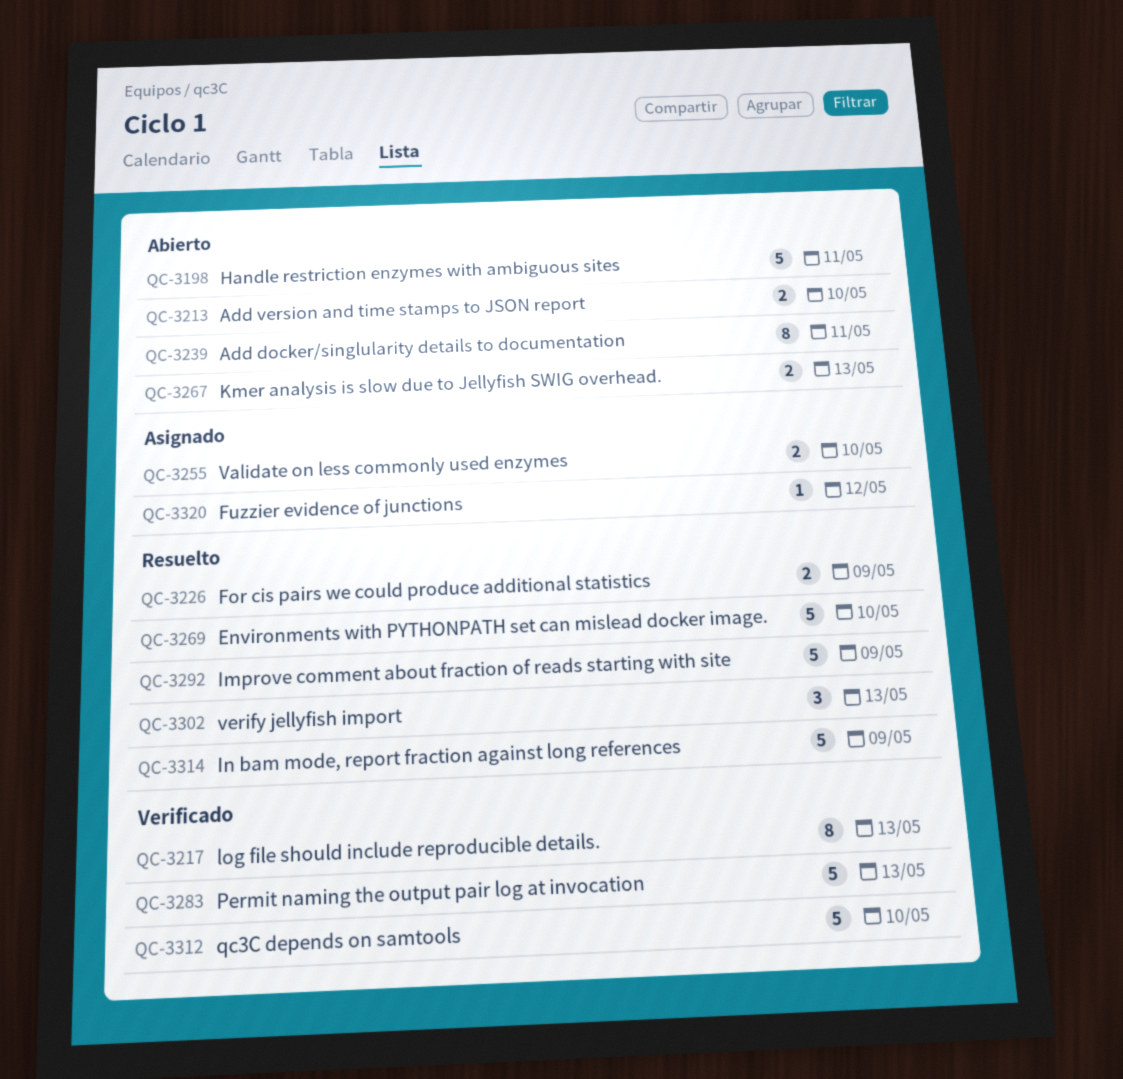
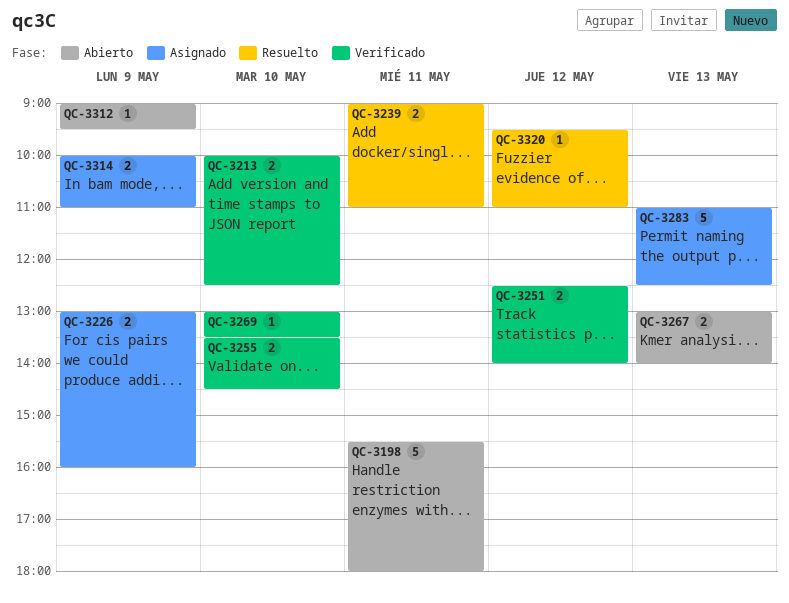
QC-3213, status: Abierto -> Verificado
QC-3217: present -> none
QC-3226, status: Resuelto -> Asignado
QC-3239, status: Abierto -> Resuelto
QC-3239, estimate: 8 -> 2
QC-3251: none -> present
QC-3255, status: Asignado -> Verificado
QC-3269, status: Resuelto -> Verificado
QC-3269, estimate: 5 -> 1
QC-3283, status: Verificado -> Asignado
QC-3292: present -> none
QC-3302: present -> none
QC-3312, status: Verificado -> Abierto
QC-3312, estimate: 5 -> 1
QC-3312, day: May 10 -> May 9
QC-3314, status: Resuelto -> Asignado
QC-3314, estimate: 5 -> 2
QC-3320, status: Asignado -> Resuelto

